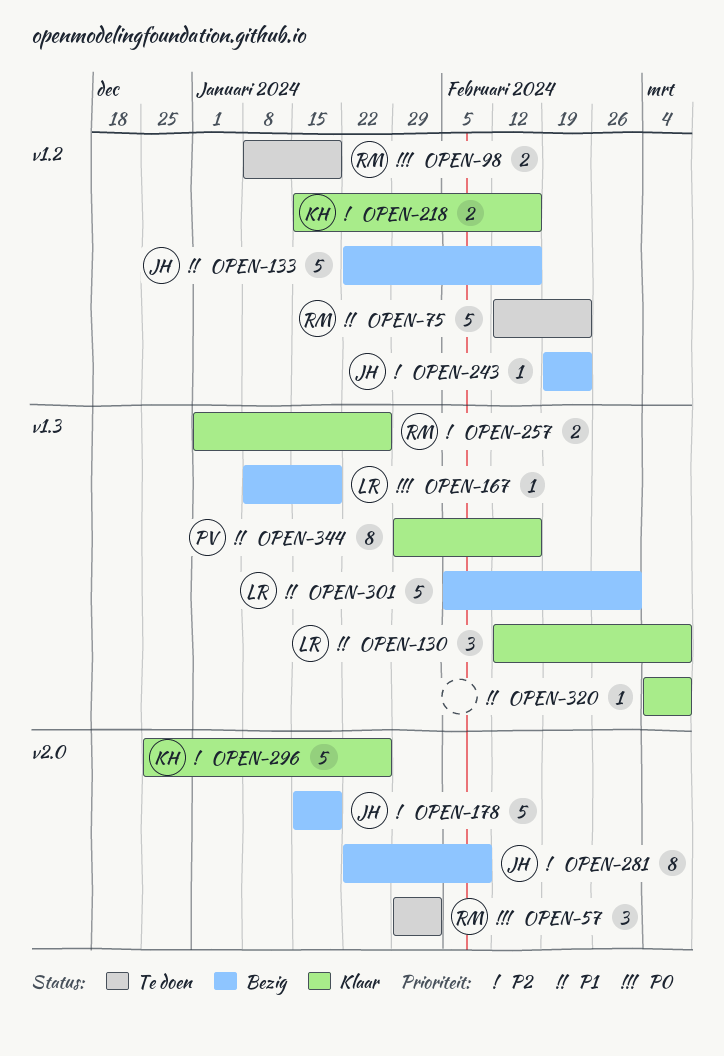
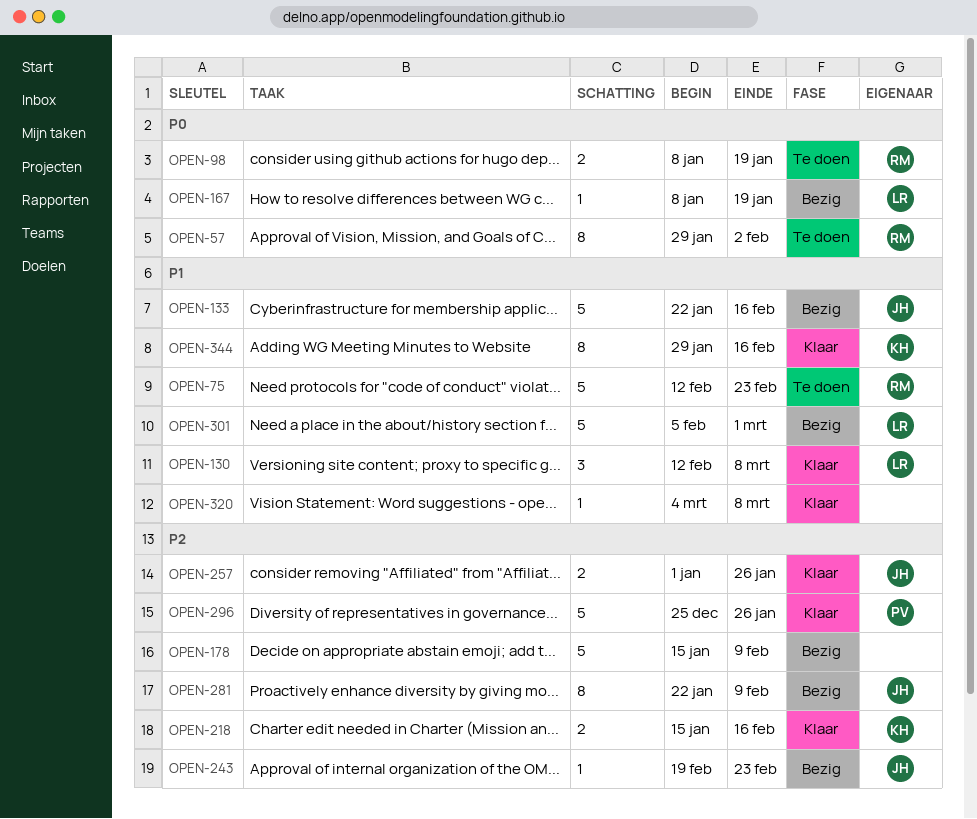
OPEN-57, estimate: 3 -> 8
OPEN-178, owner: JH -> none
OPEN-178, due: Jan 19 -> Feb 9
OPEN-257, owner: RM -> JH
OPEN-296, owner: KH -> PV
OPEN-344, owner: PV -> KH

